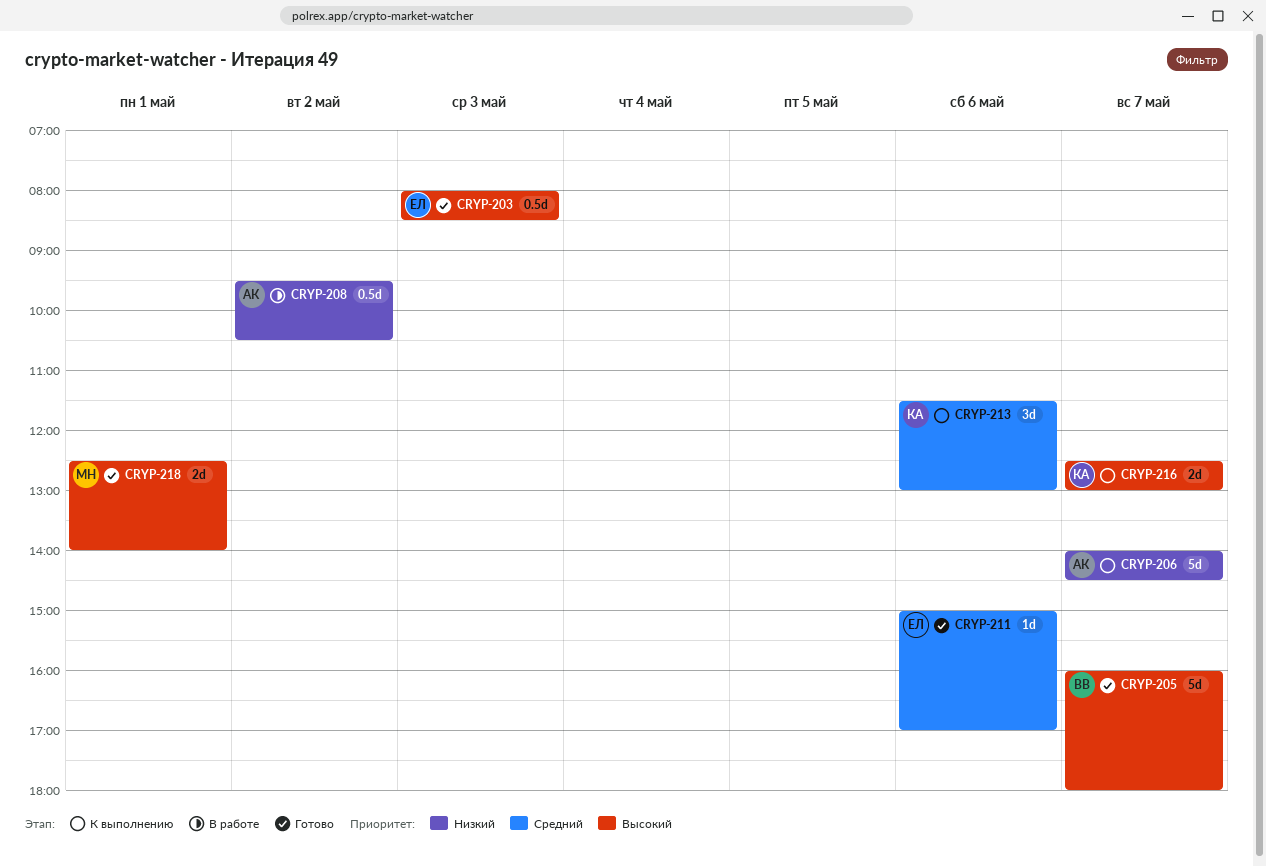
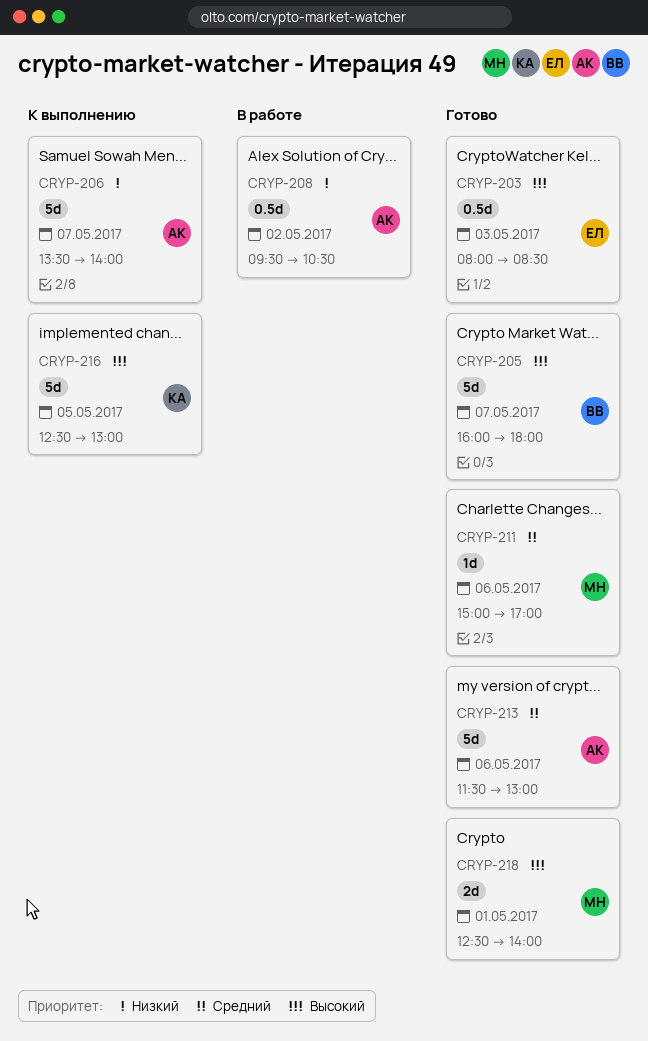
CRYP-206, begins: 14:00 -> 13:30
CRYP-206, ends: 14:30 -> 14:00
CRYP-211, owner: ЕЛ -> МН
CRYP-213, status: К выполнению -> Готово
CRYP-213, owner: КА -> АК
CRYP-213, estimate: 3d -> 5d
CRYP-216, estimate: 2d -> 5d
CRYP-216, day: May 7 -> May 5

